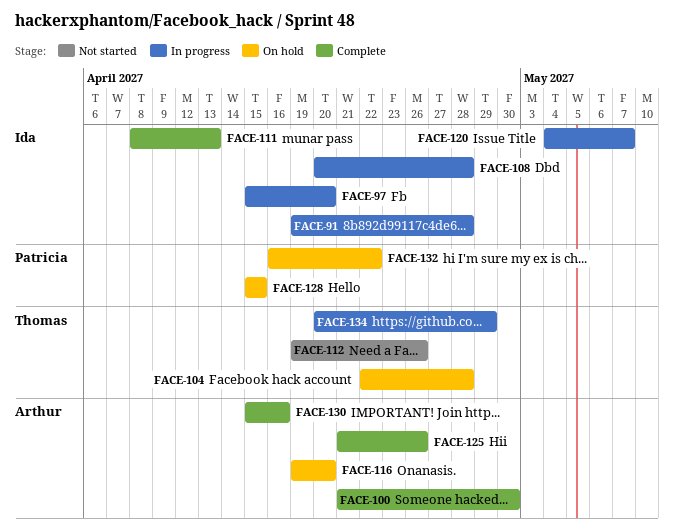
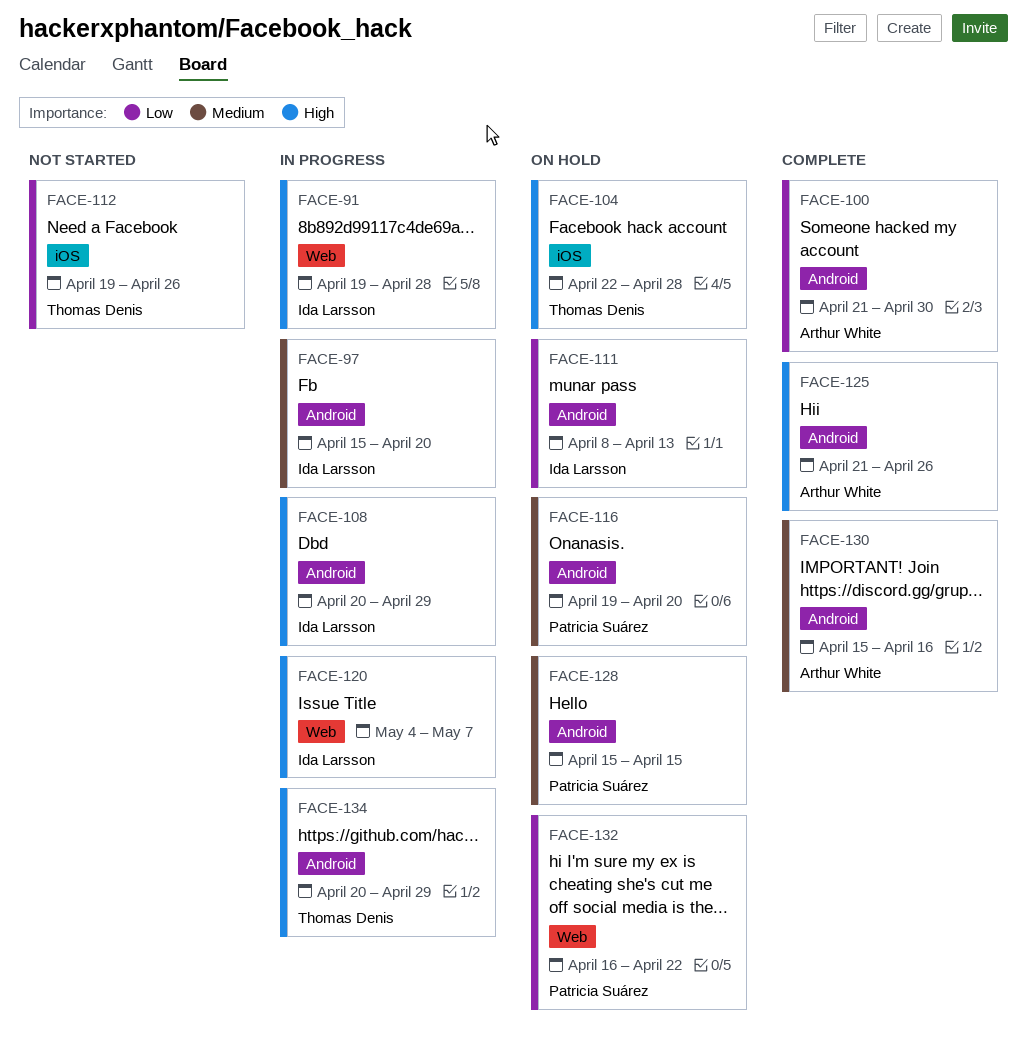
FACE-108, due: Apr 28 -> Apr 29
FACE-111, status: Complete -> On hold
FACE-116, owner: Arthur White -> Patricia Suárez

